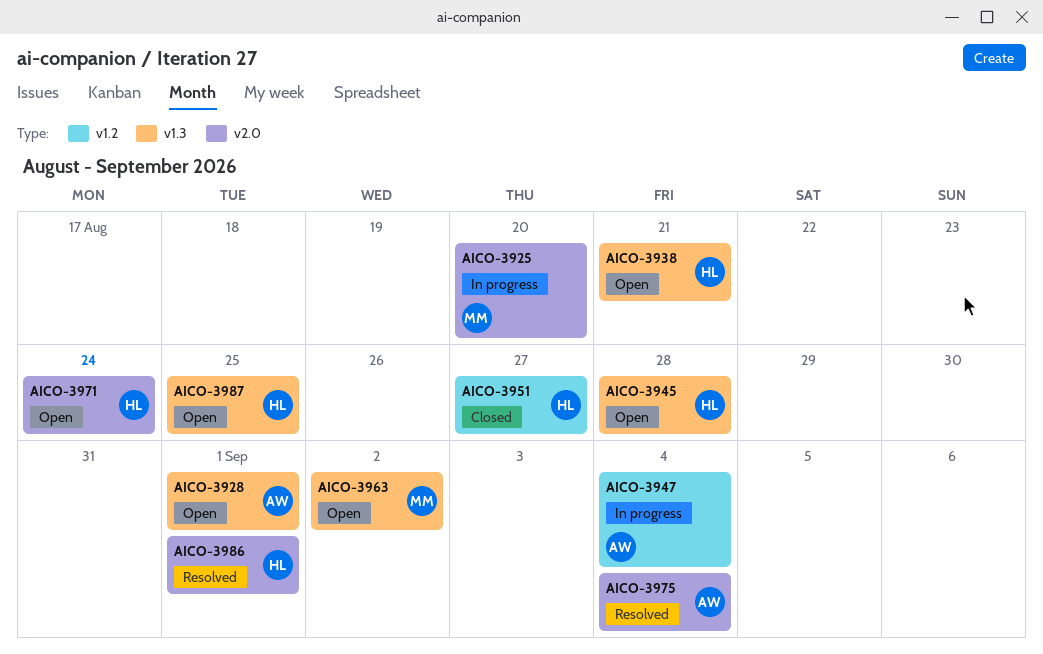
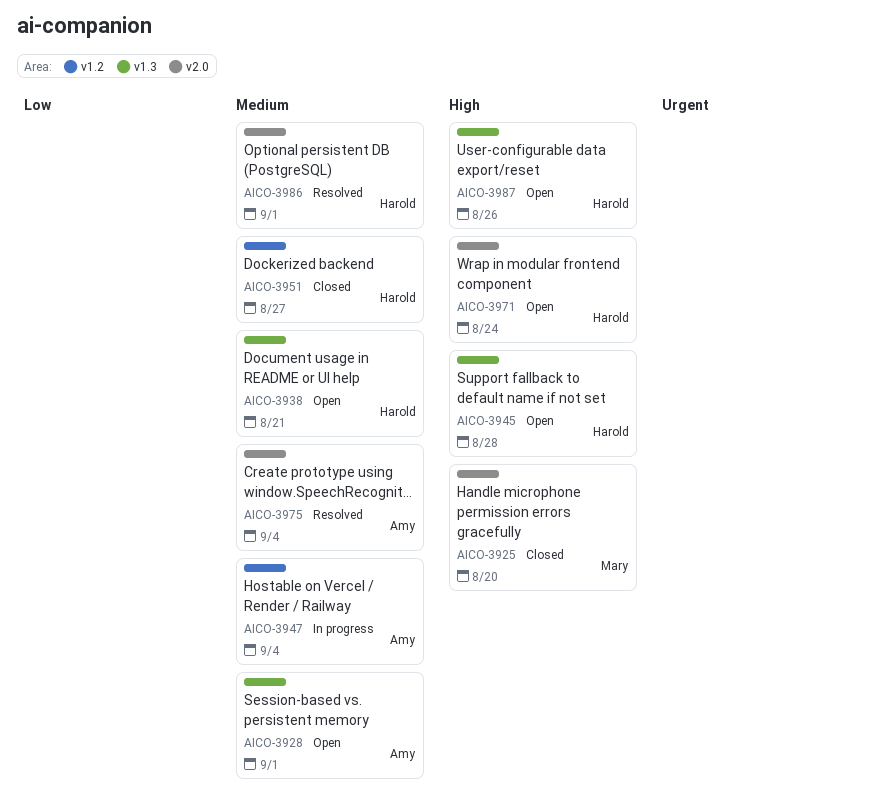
AICO-3925, status: In progress -> Closed
AICO-3963: present -> none
AICO-3987, due: Aug 25 -> Aug 26

